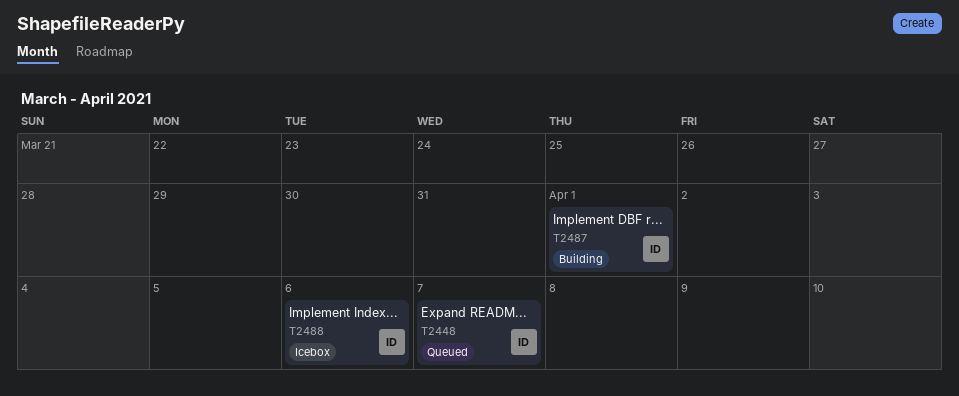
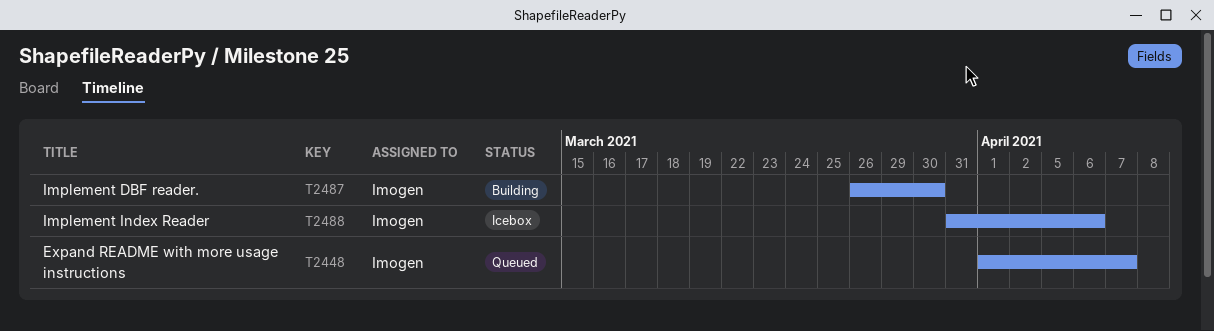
T2487, due: Apr 1 -> Mar 30

